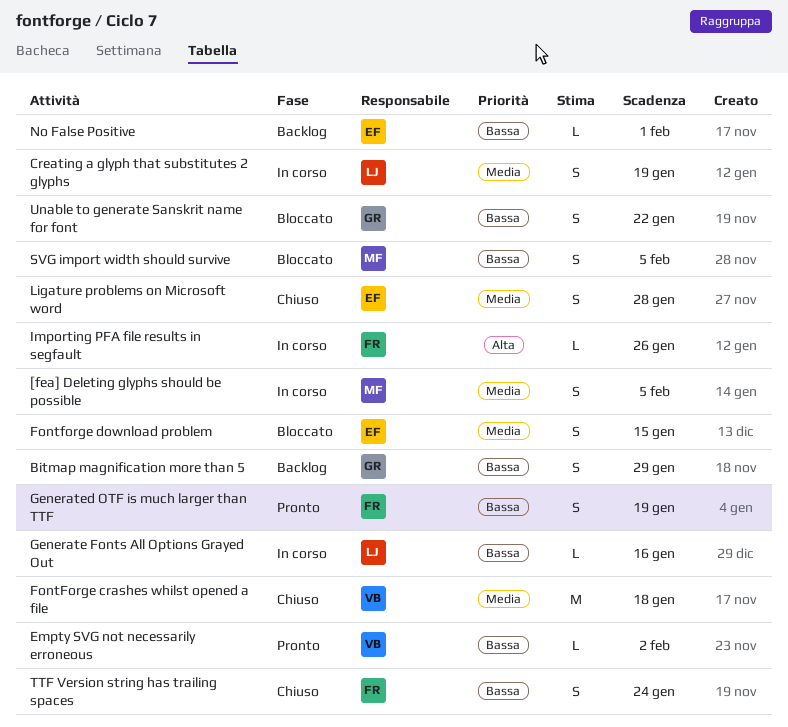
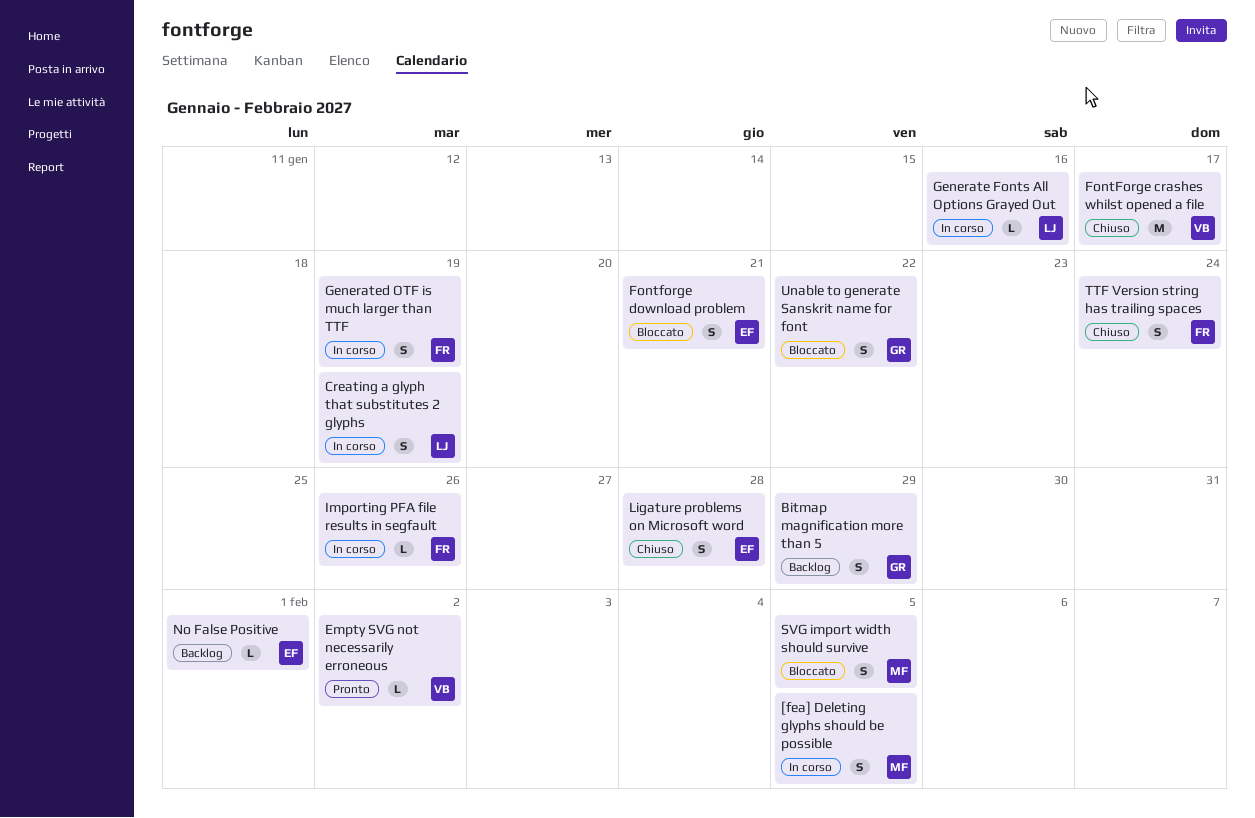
FontForge crashes whilst opened a file, due: Jan 18 -> Jan 17
Fontforge download problem, due: Jan 15 -> Jan 21
Generated OTF is much larger than TTF, status: Pronto -> In corso

